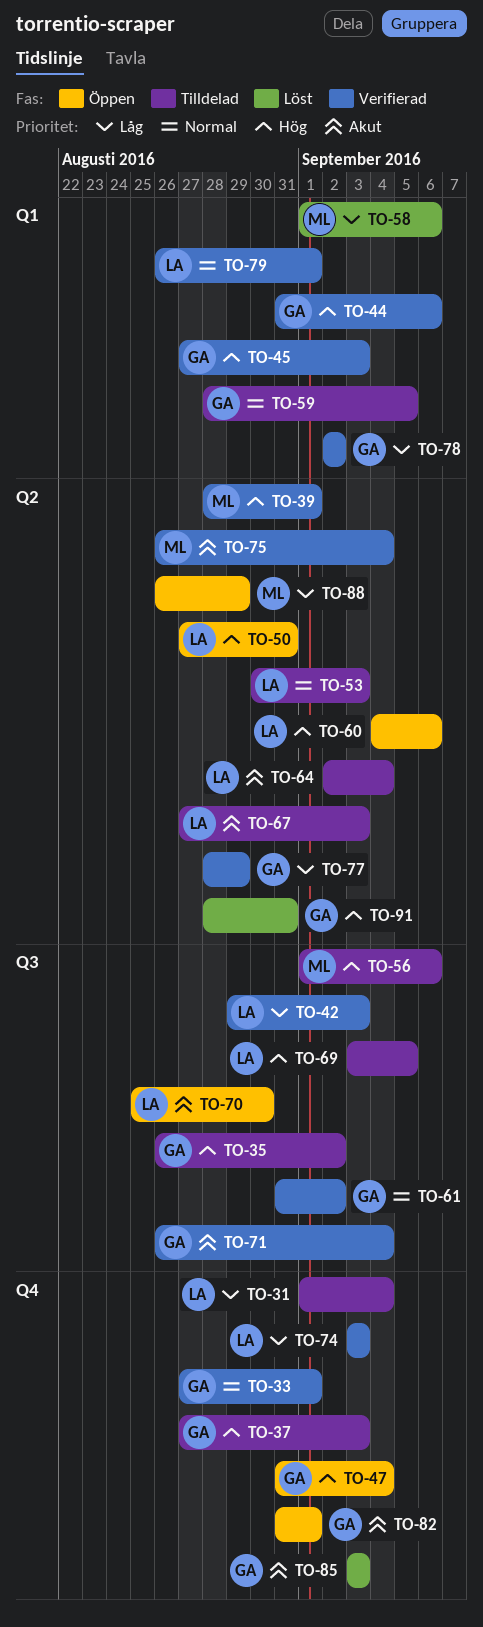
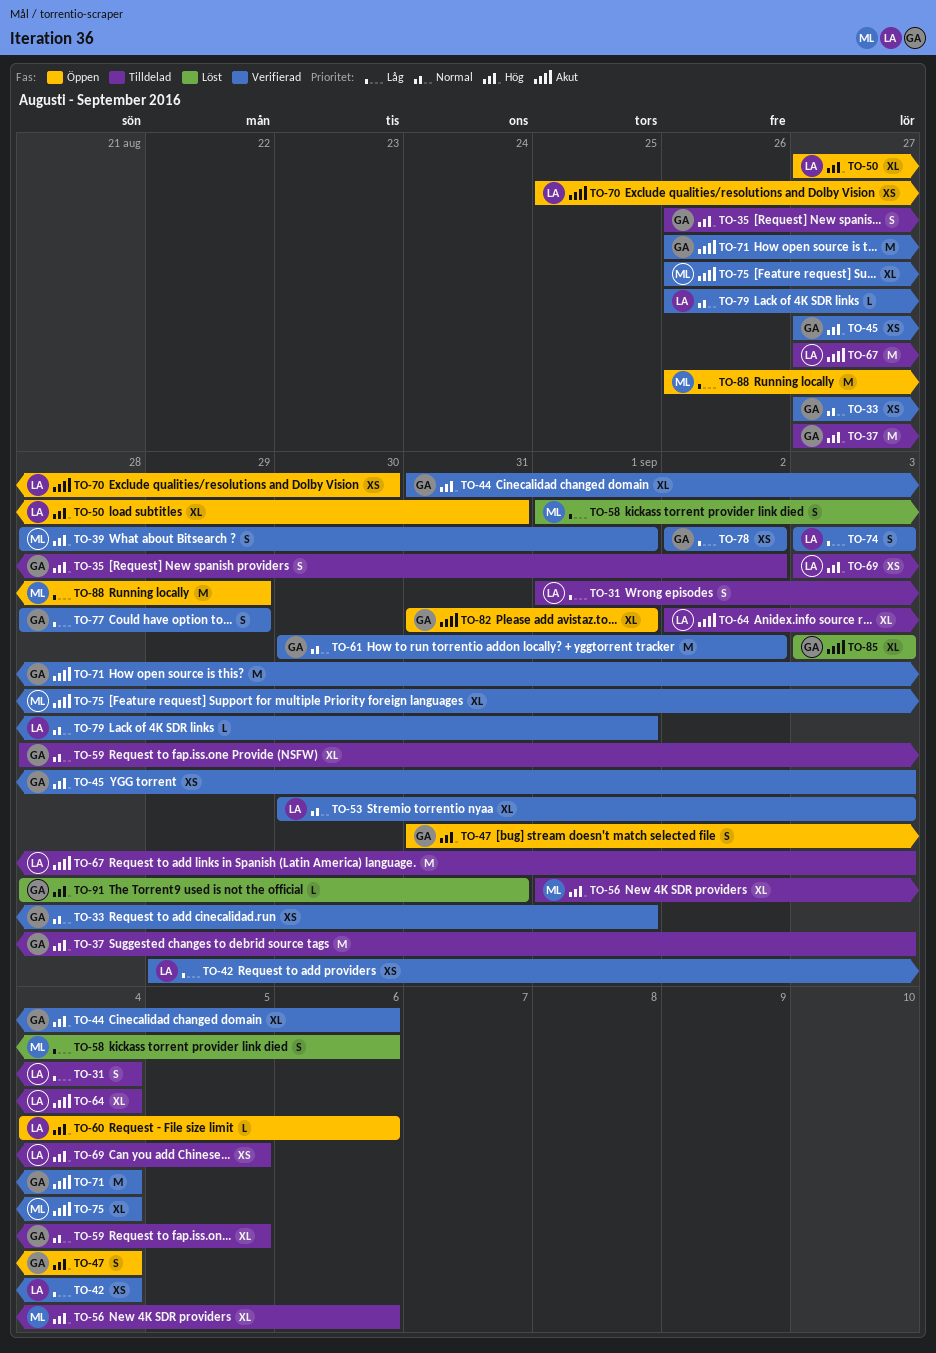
TO-42, due: Sep 3 -> Sep 4
TO-53, status: Tilldelad -> Verifierad
TO-61, start: Aug 31 -> Aug 30

